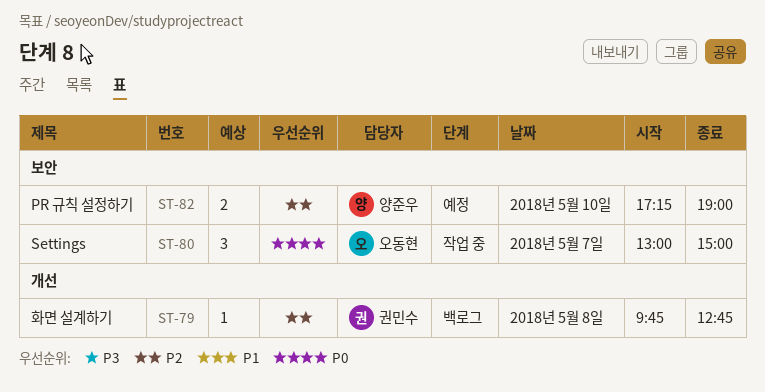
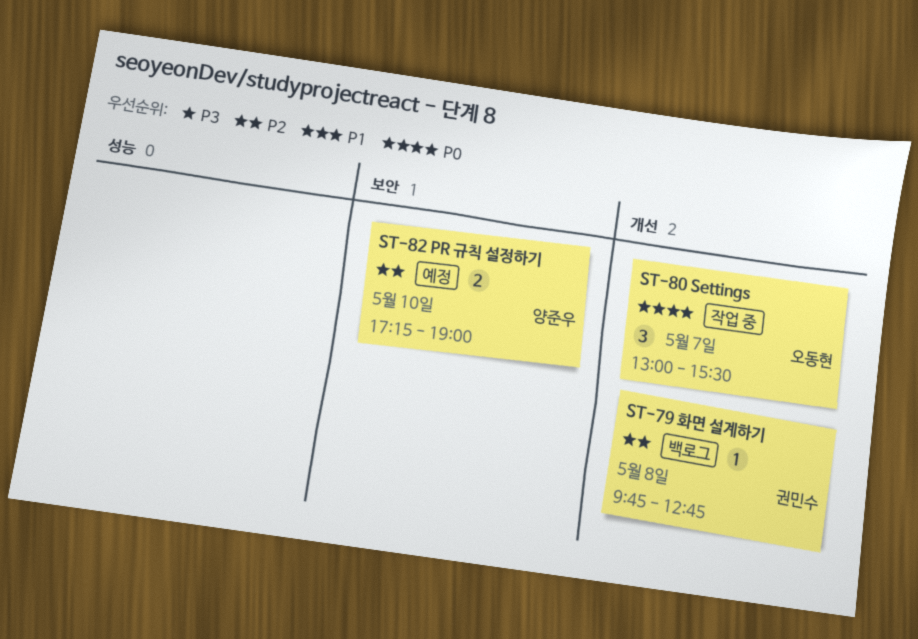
ST-80, label: 보안 -> 개선
ST-80, ends: 15:00 -> 15:30

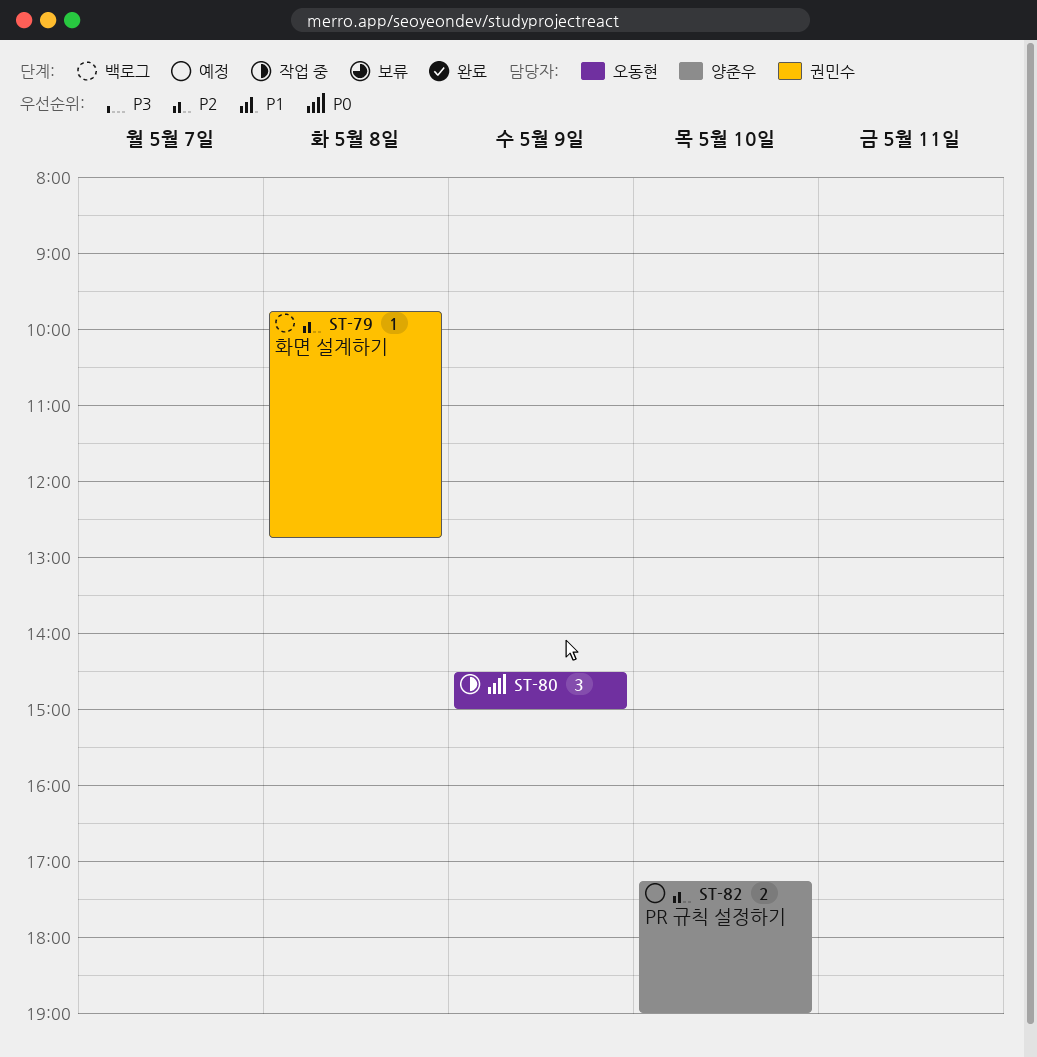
ST-80, day: May 7 -> May 9
ST-80, begins: 13:00 -> 14:30
ST-80, ends: 15:30 -> 15:00

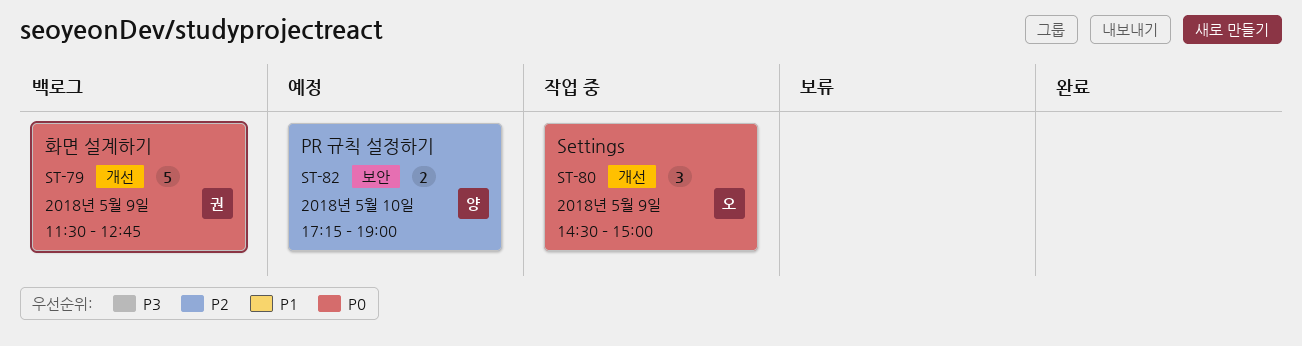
ST-79, priority: P2 -> P0
ST-79, estimate: 1 -> 5
ST-79, day: May 8 -> May 9
ST-79, begins: 09:45 -> 11:30

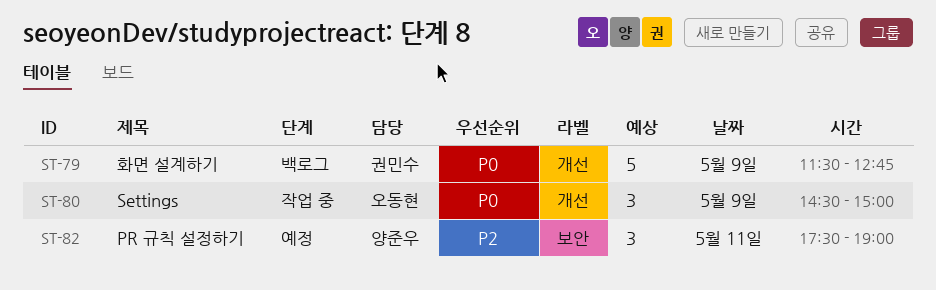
ST-82, estimate: 2 -> 3
ST-82, day: May 10 -> May 11
ST-82, begins: 17:15 -> 17:30

